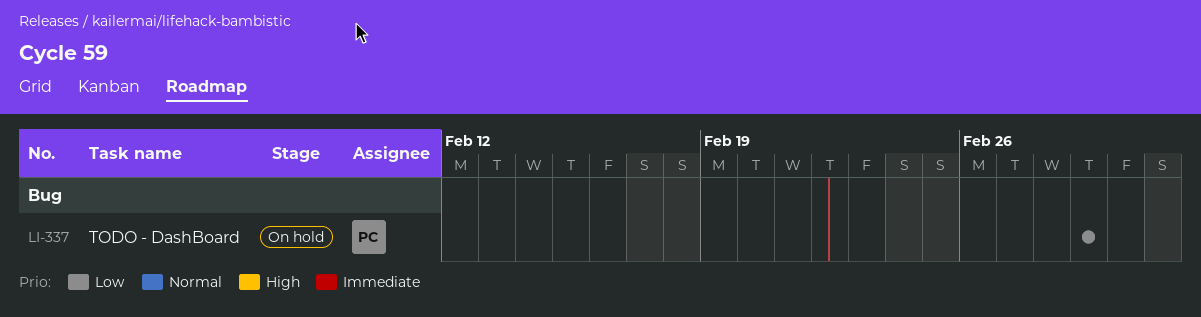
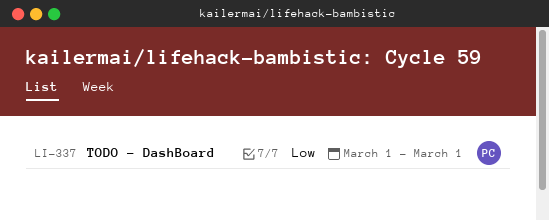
LI-337, start: Feb 29 -> Mar 1
LI-337, due: Feb 29 -> Mar 1

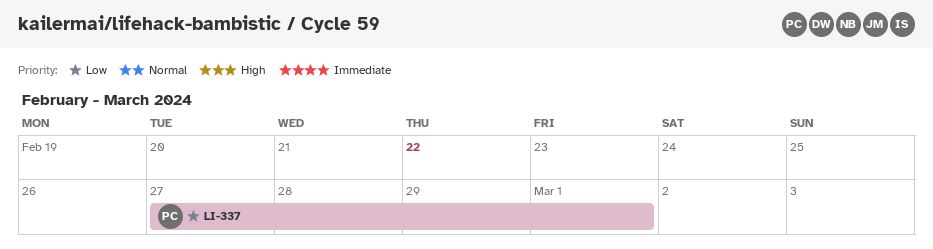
LI-337, start: Mar 1 -> Feb 27

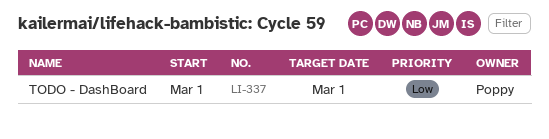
LI-337, start: Feb 27 -> Mar 1

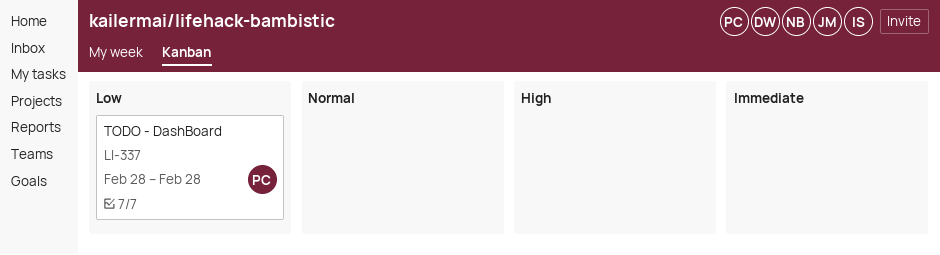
LI-337, start: Mar 1 -> Feb 28
LI-337, due: Mar 1 -> Feb 28

